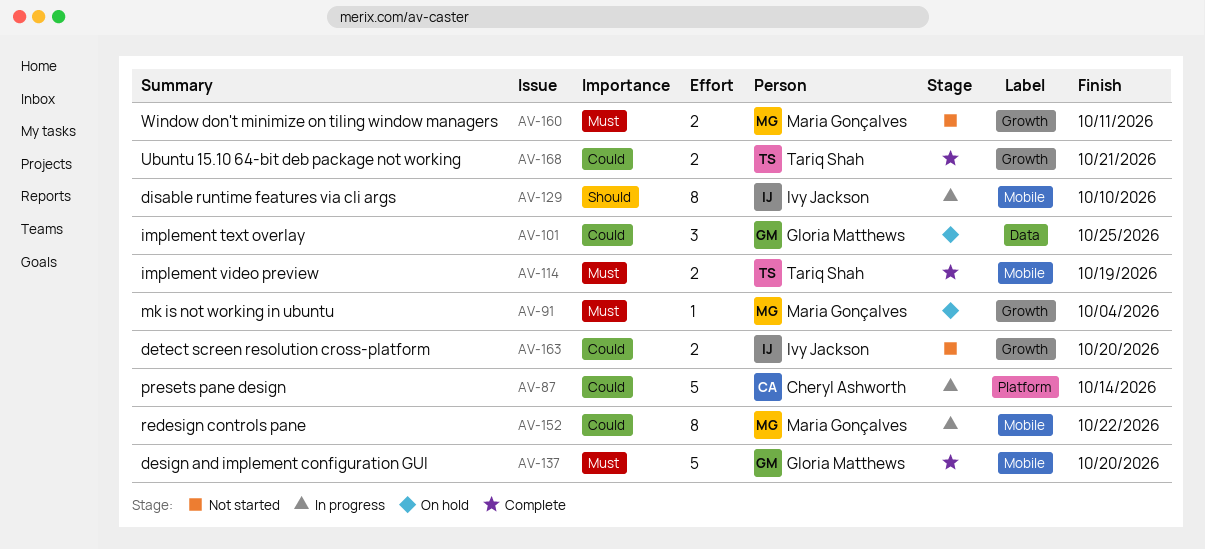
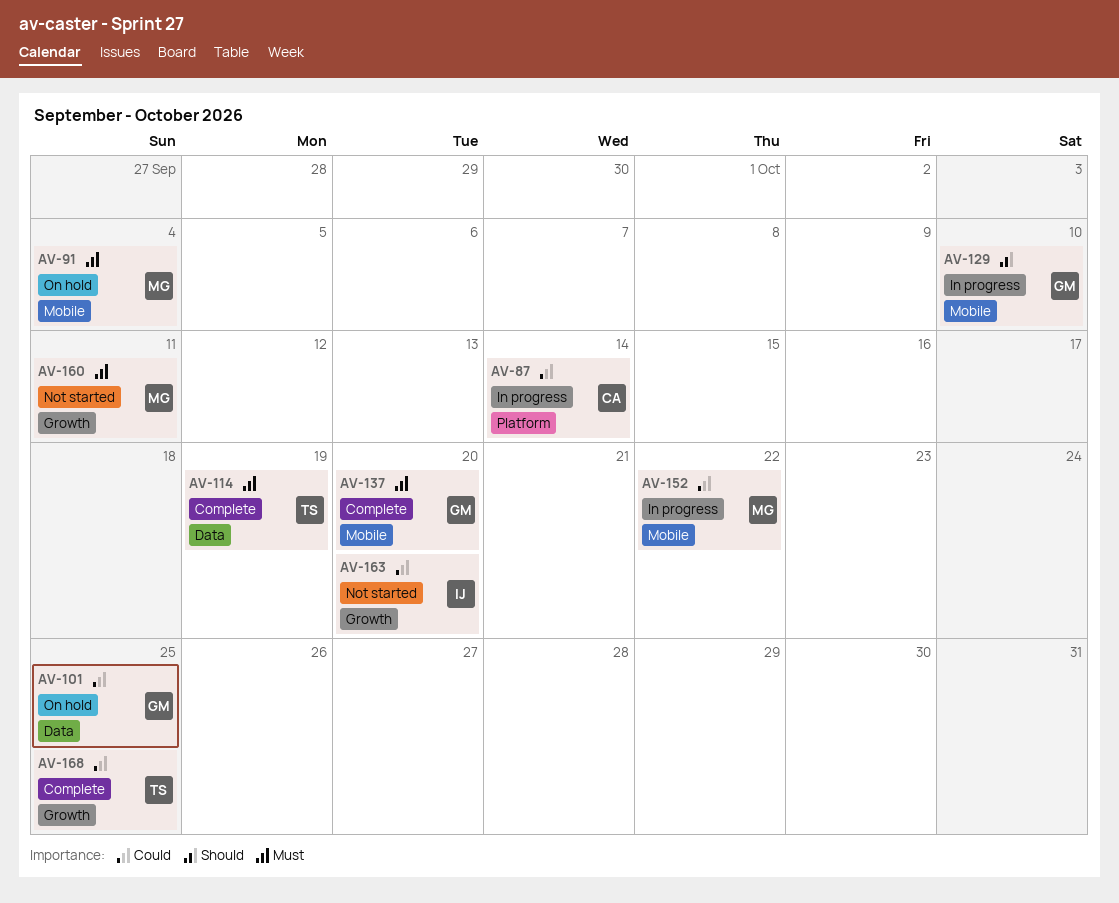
AV-91, label: Growth -> Mobile
AV-114, label: Mobile -> Data
AV-129, owner: Ivy Jackson -> Gloria Matthews
AV-168, due: Oct 21 -> Oct 25

